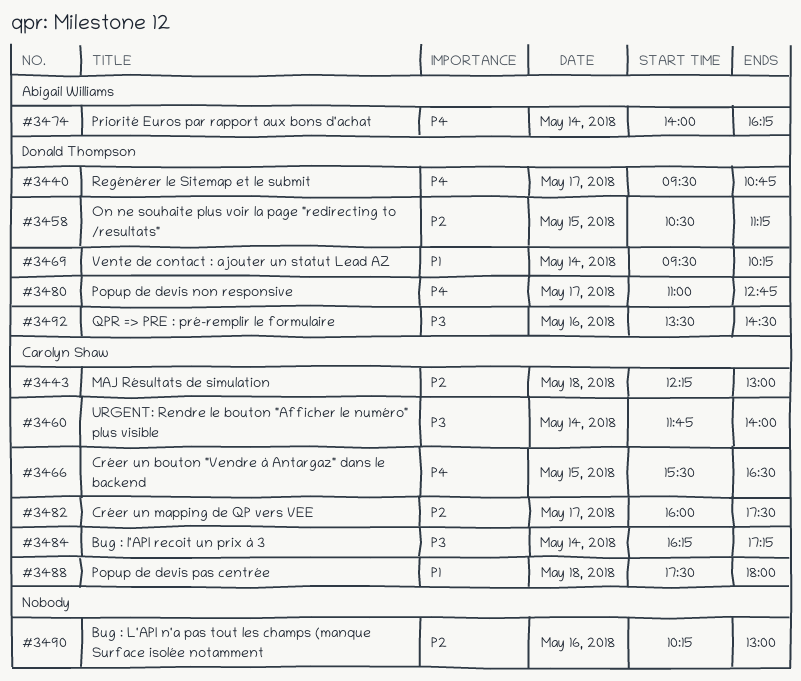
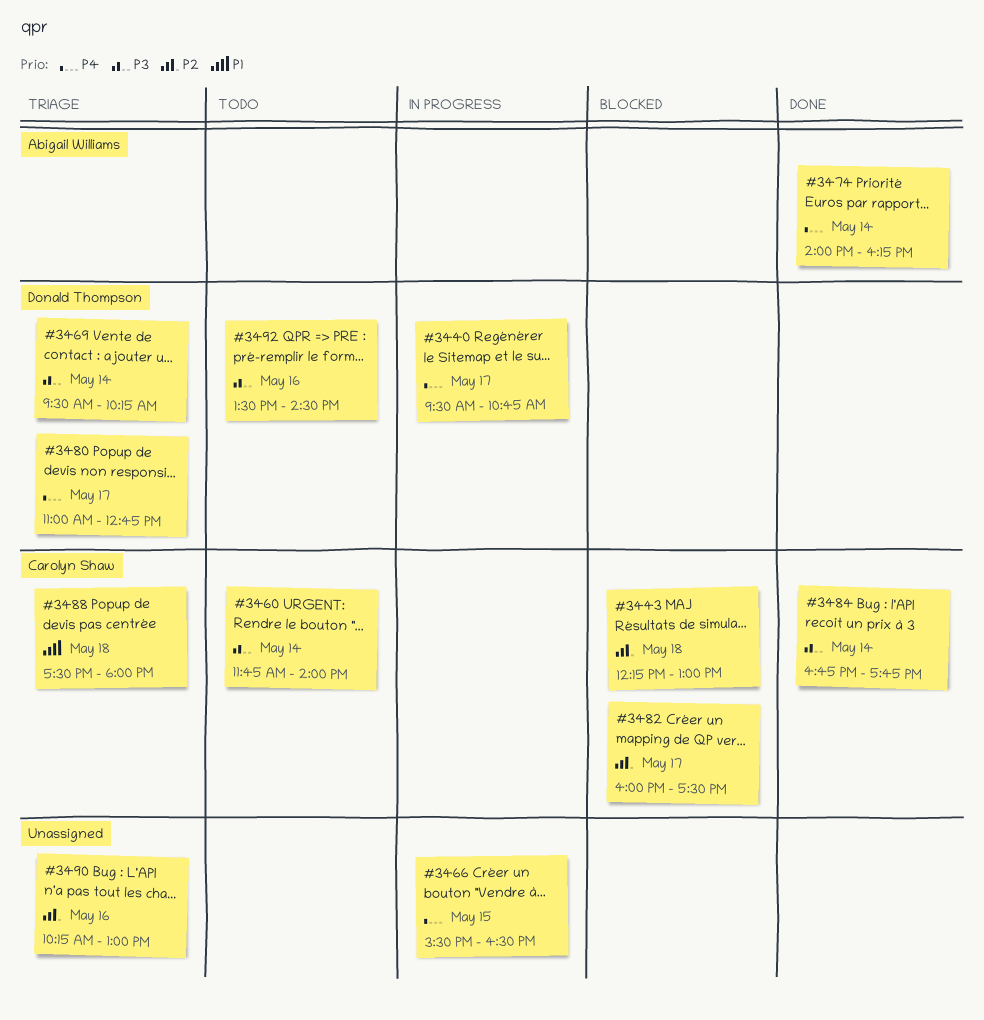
#3458: present -> none
#3466, owner: Carolyn Shaw -> none
#3469, priority: P1 -> P3
#3484, begins: 16:15 -> 16:45
#3484, ends: 17:15 -> 17:45

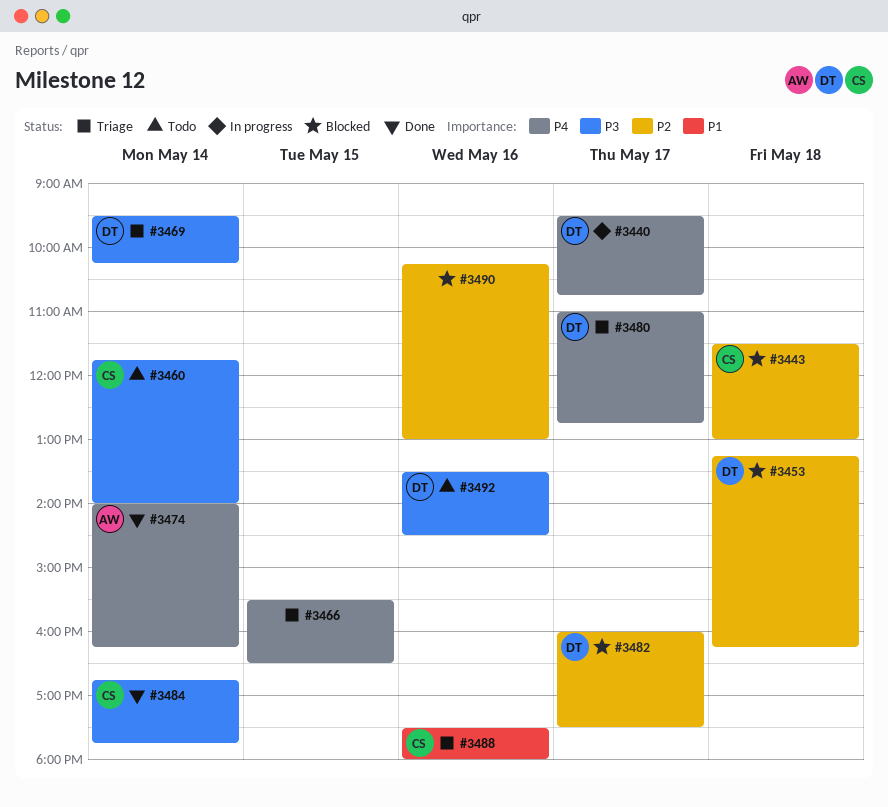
#3443, begins: 12:15 -> 11:30
#3453: none -> present
#3466, status: In progress -> Triage
#3482, owner: Carolyn Shaw -> Donald Thompson
#3488, day: May 18 -> May 16
#3490, status: Triage -> Blocked

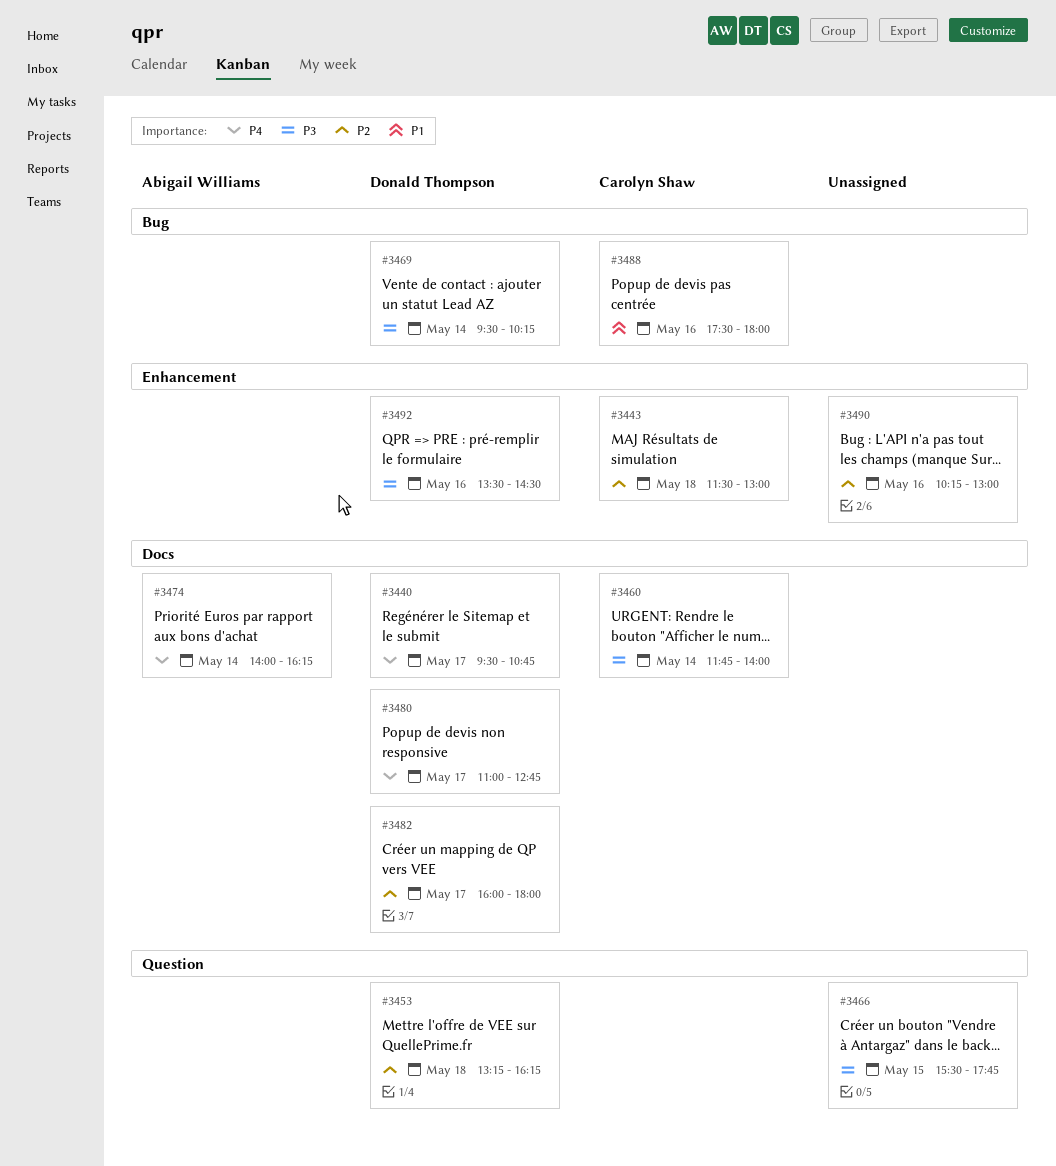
#3466, priority: P4 -> P3
#3466, ends: 16:30 -> 17:45
#3482, ends: 17:30 -> 18:00
#3484: present -> none

